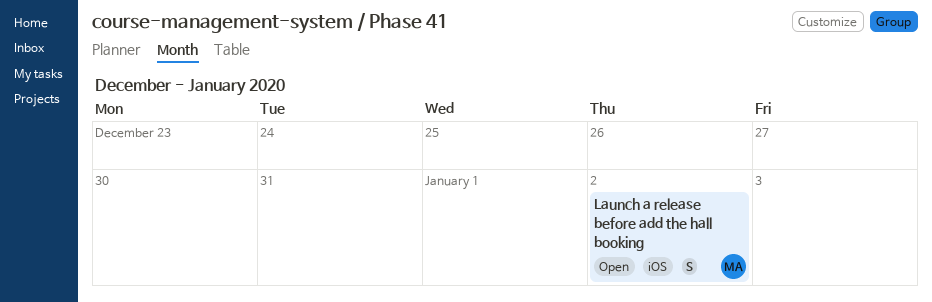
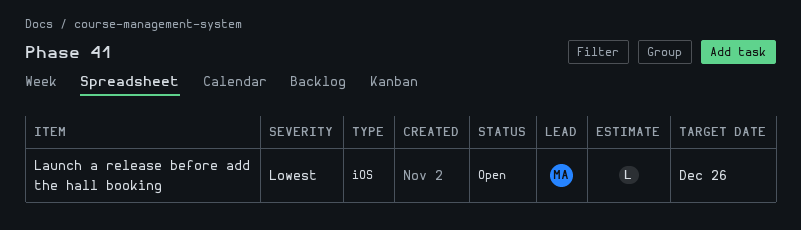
Launch a release before add the hall booking, estimate: S -> L
Launch a release before add the hall booking, due: Jan 2 -> Dec 26

